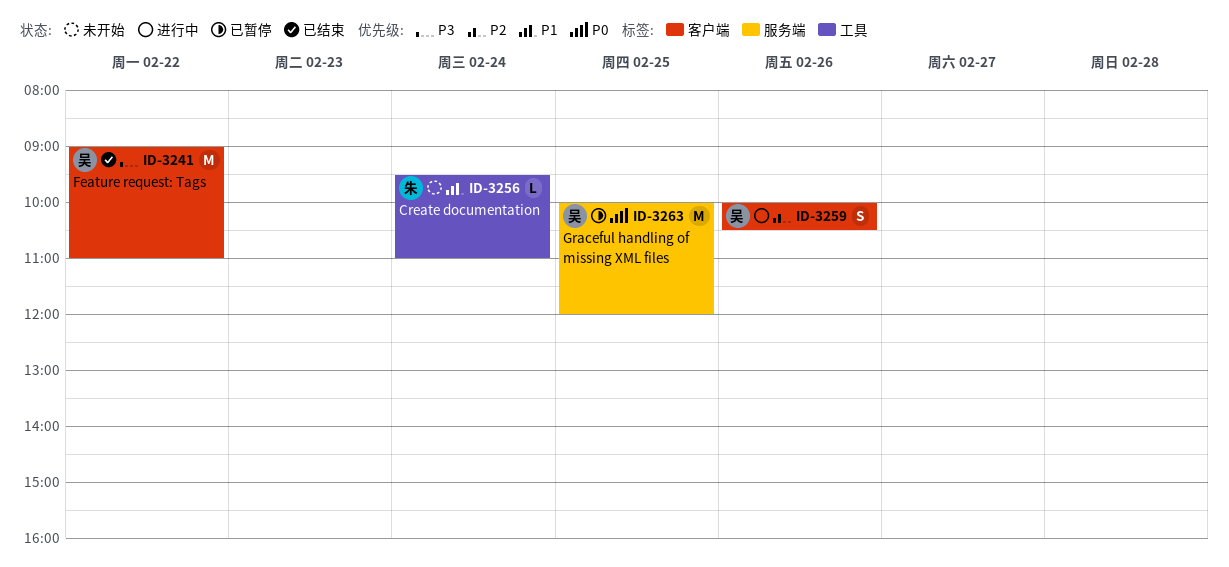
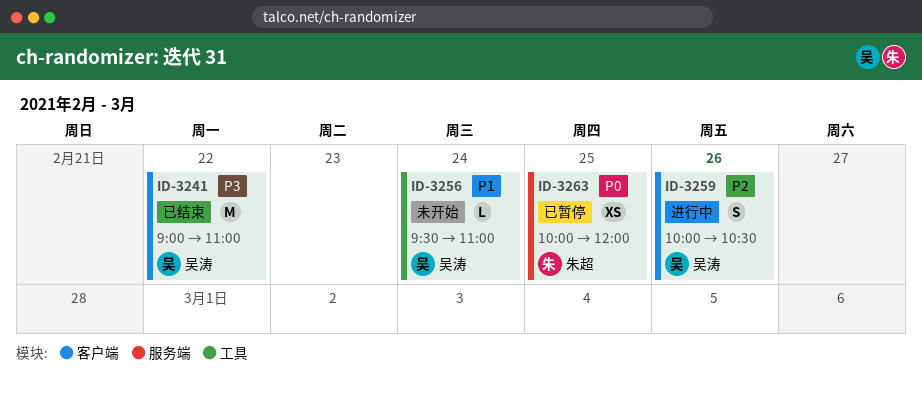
ID-3256, owner: 朱超 -> 吴涛
ID-3263, owner: 吴涛 -> 朱超
ID-3263, estimate: M -> XS

